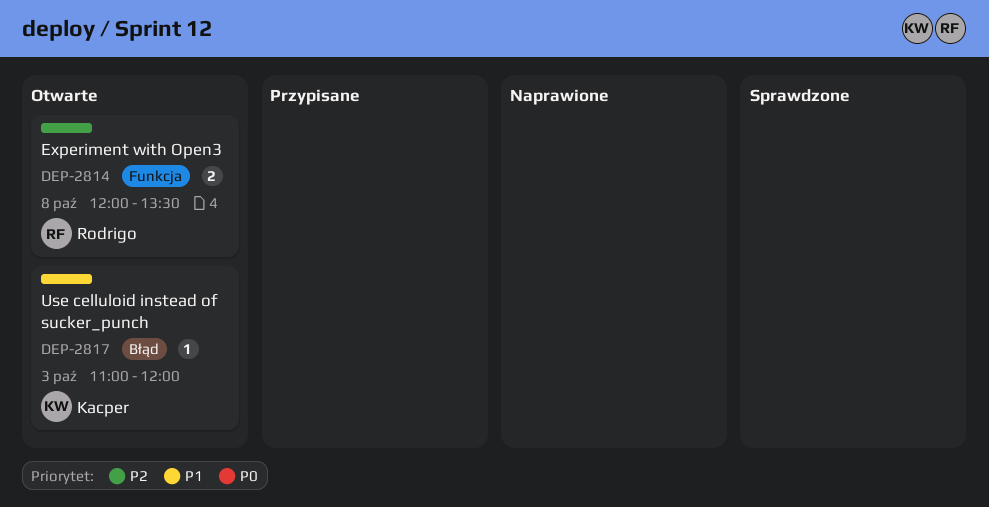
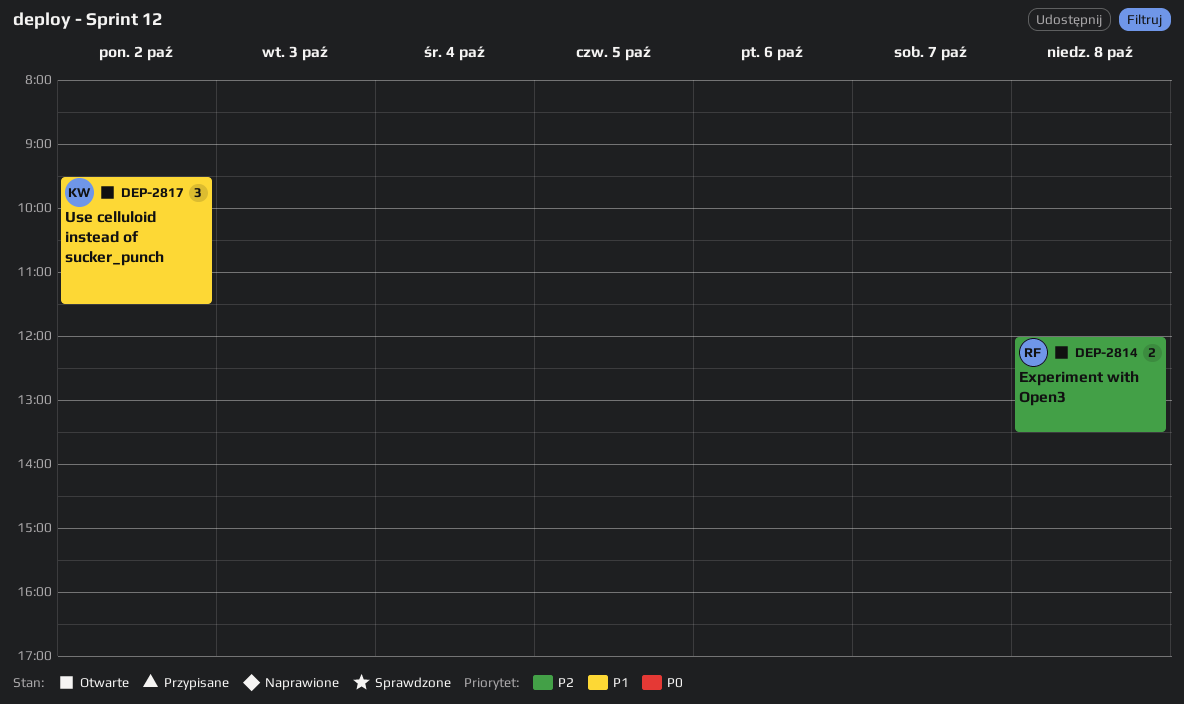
DEP-2817, estimate: 1 -> 3
DEP-2817, day: Oct 3 -> Oct 2
DEP-2817, begins: 11:00 -> 09:30
DEP-2817, ends: 12:00 -> 11:30

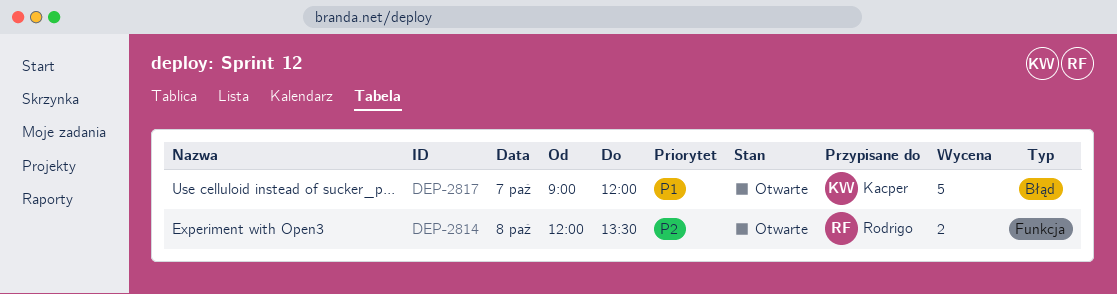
DEP-2817, estimate: 3 -> 5
DEP-2817, day: Oct 2 -> Oct 7
DEP-2817, begins: 09:30 -> 09:00
DEP-2817, ends: 11:30 -> 12:00

